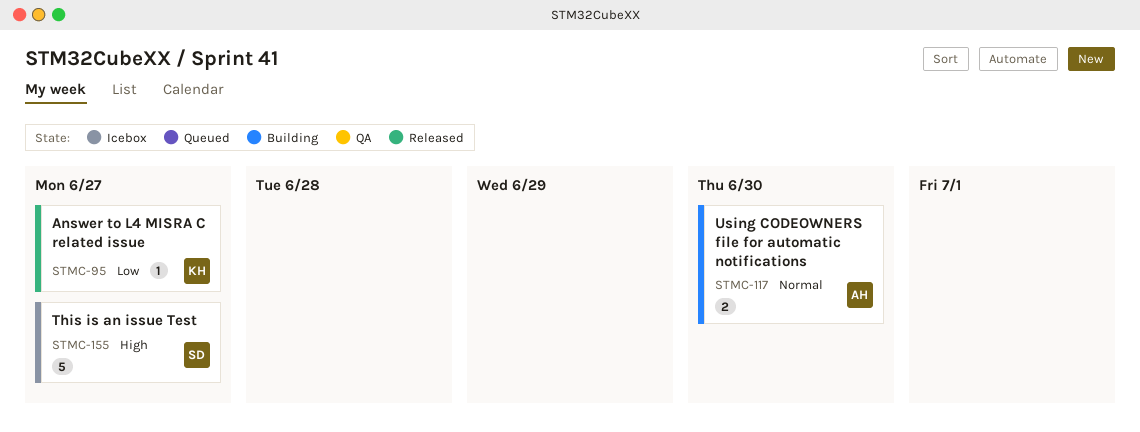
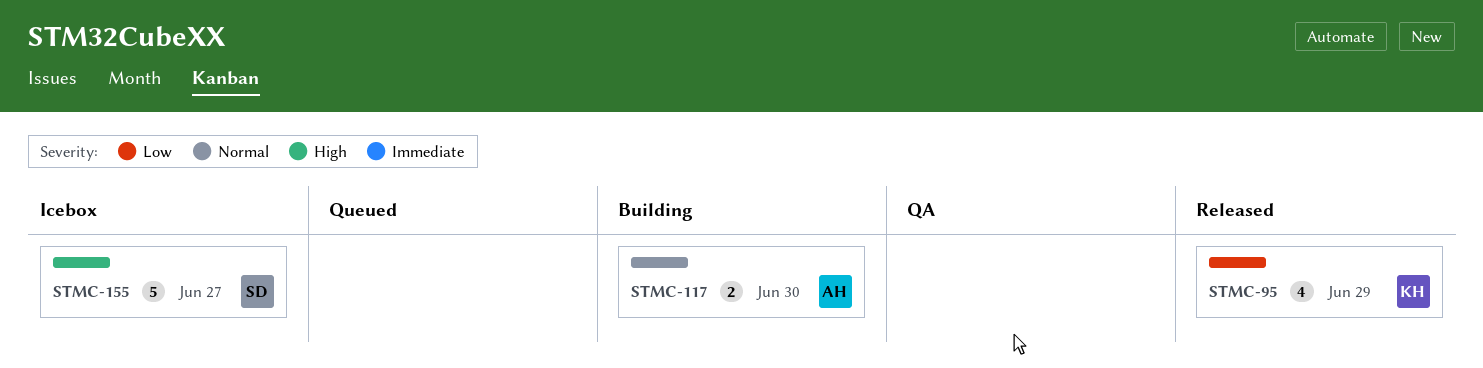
STMC-95, estimate: 1 -> 4
STMC-95, due: Jun 27 -> Jun 29

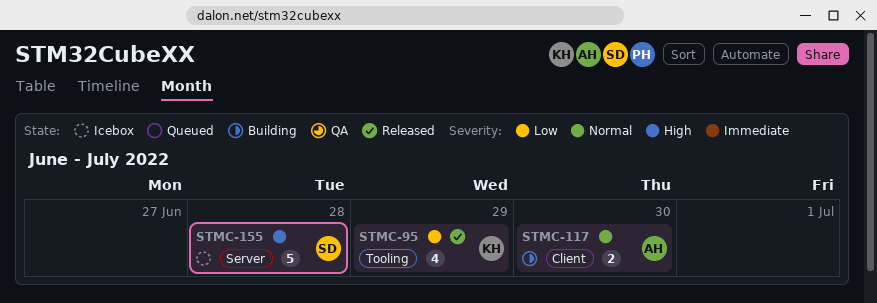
STMC-155, due: Jun 27 -> Jun 28

